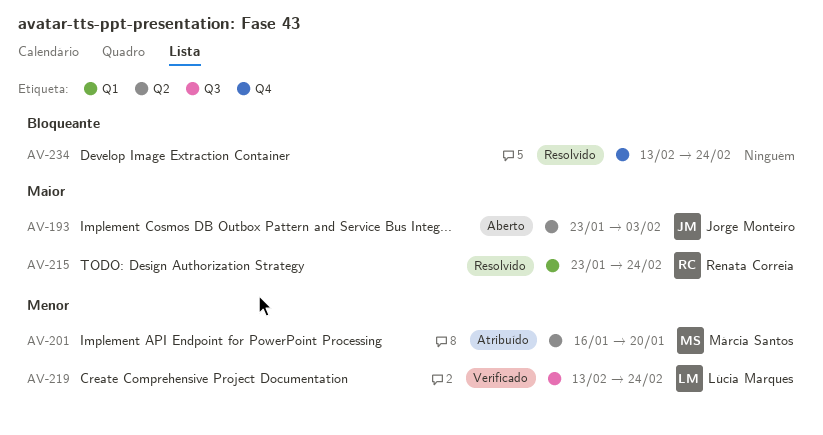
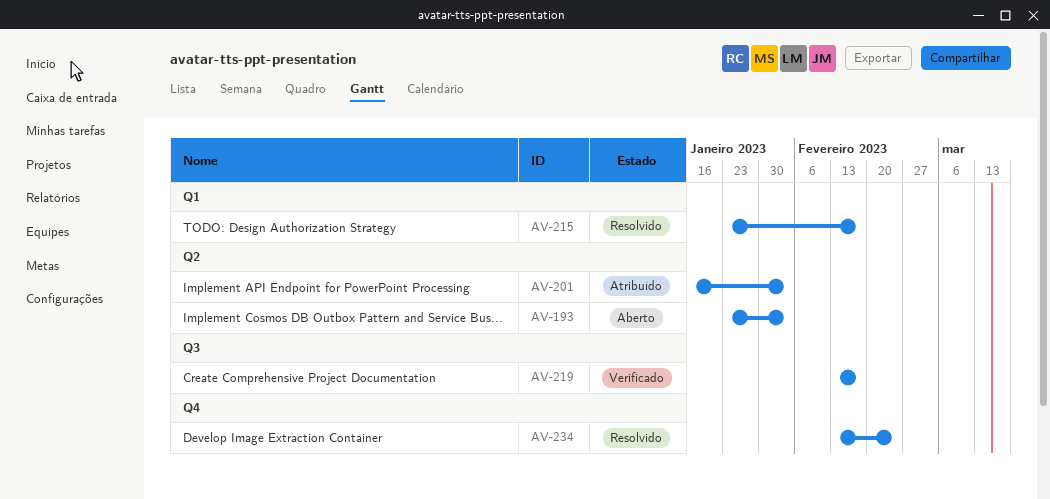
AV-201, due: Jan 20 -> Feb 3
AV-215, due: Feb 24 -> Feb 17
AV-219, due: Feb 24 -> Feb 17

